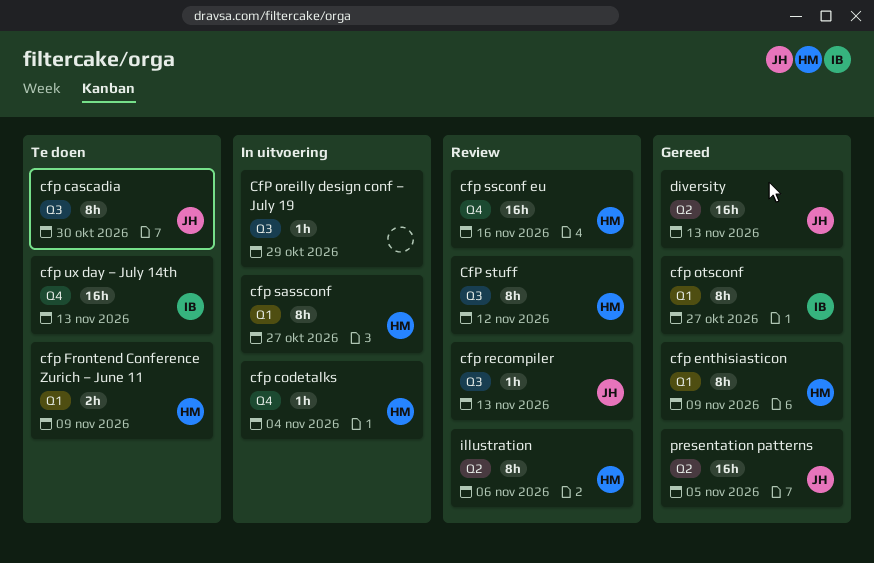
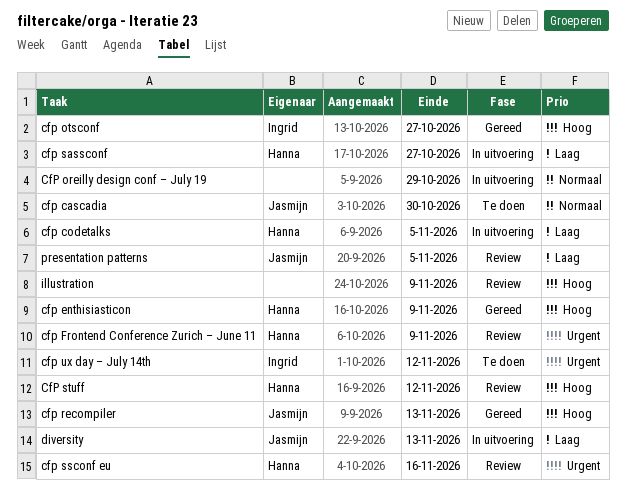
cfp codetalks, due: Nov 4 -> Nov 5
cfp Frontend Conference Zurich – June 11, status: Te doen -> Review
cfp recompiler, status: Review -> Gereed
cfp ux day – July 14th, due: Nov 13 -> Nov 12
diversity, status: Gereed -> In uitvoering
illustration, owner: Hanna -> none
illustration, due: Nov 6 -> Nov 9
presentation patterns, status: Gereed -> Review

